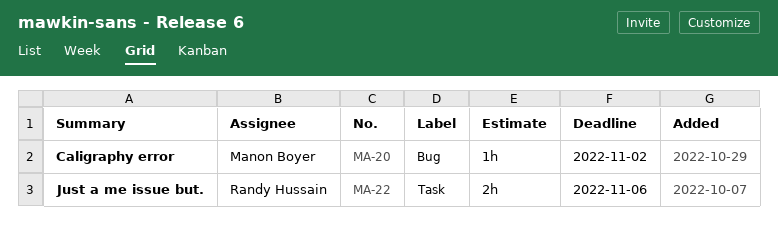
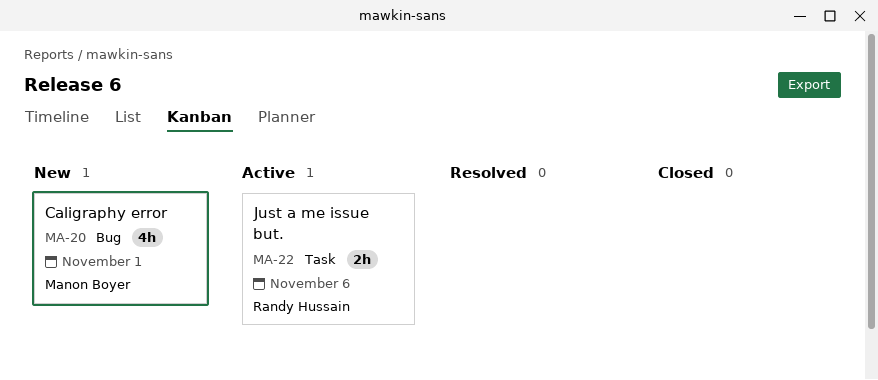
MA-20, estimate: 1h -> 4h
MA-20, due: Nov 2 -> Nov 1

